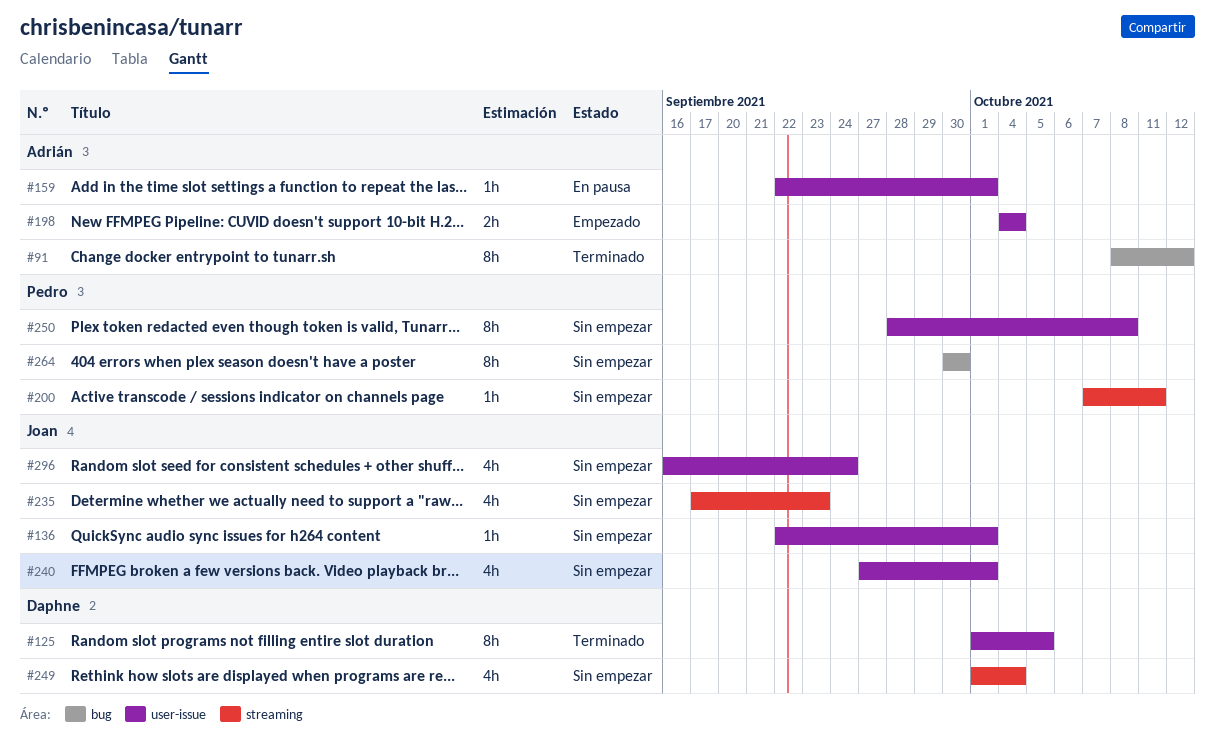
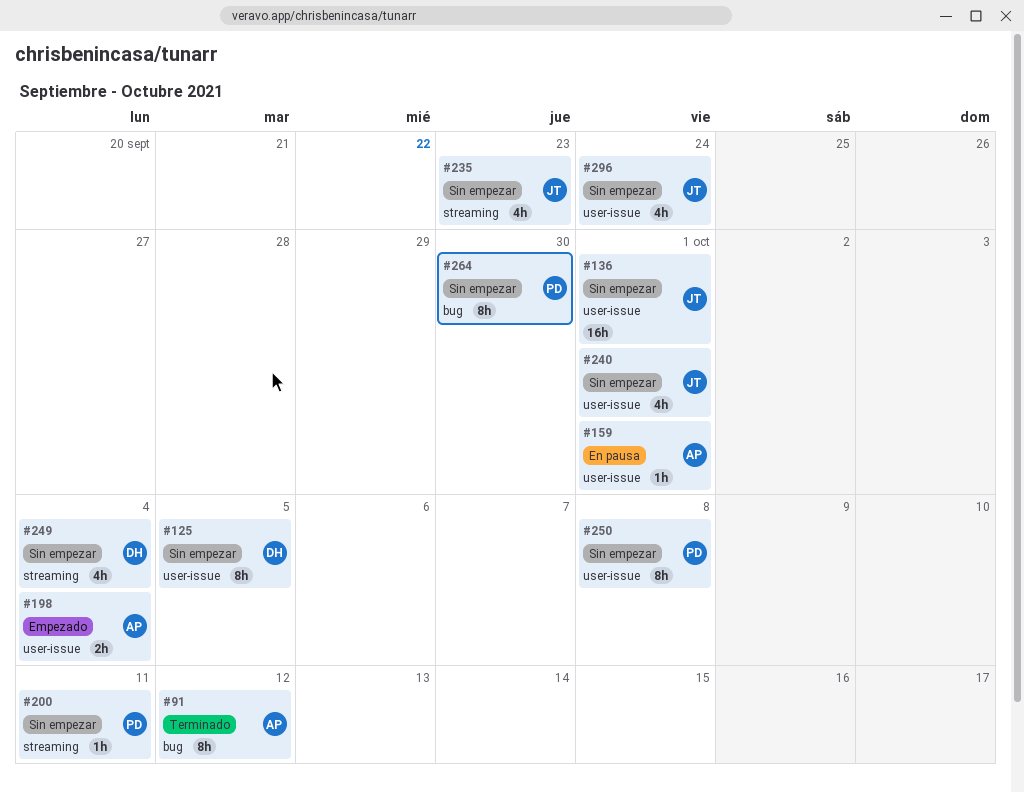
#125, status: Terminado -> Sin empezar
#136, estimate: 1h -> 16h

